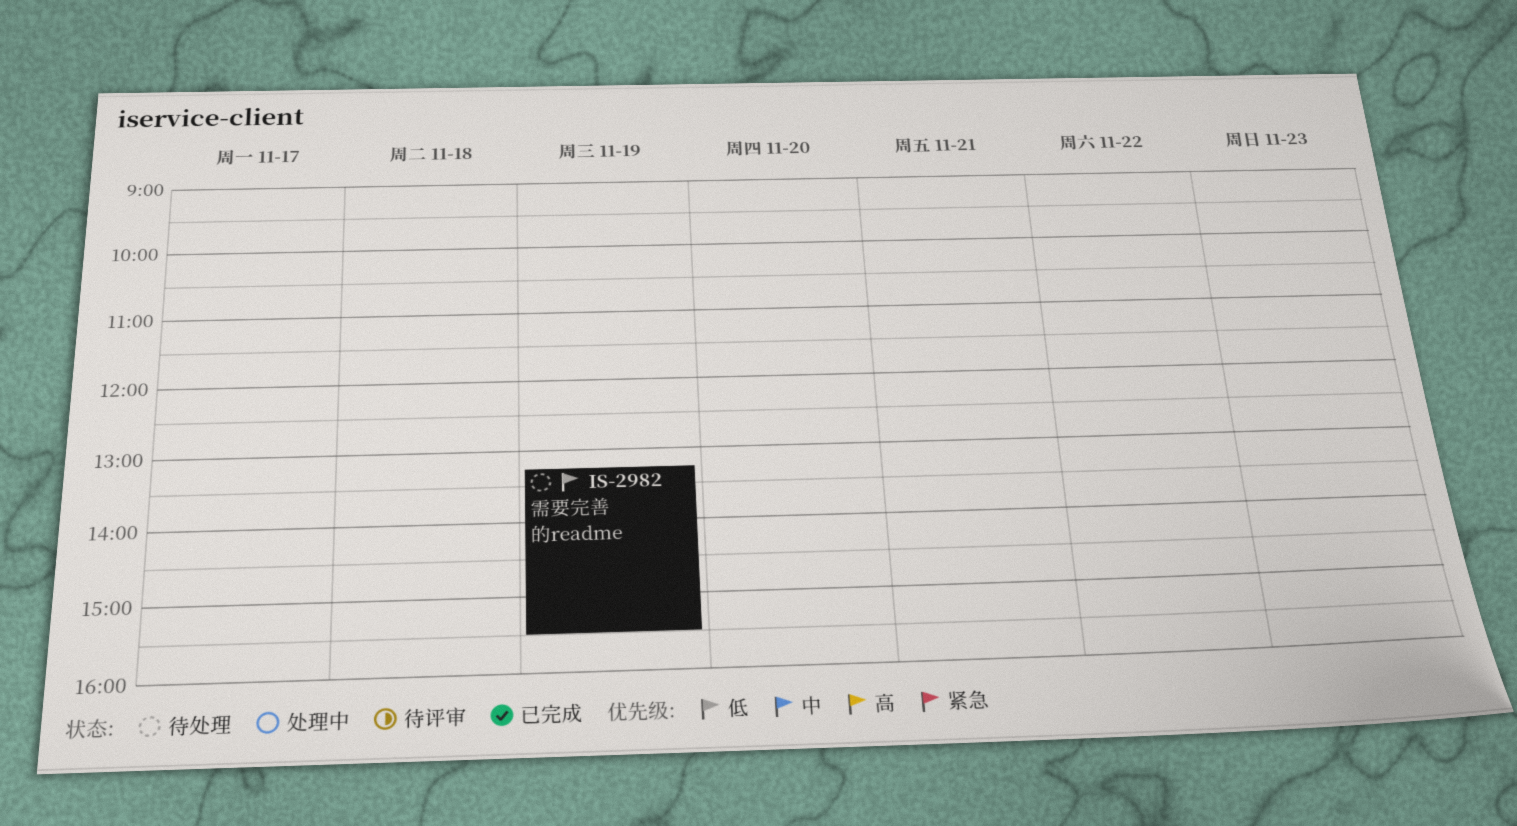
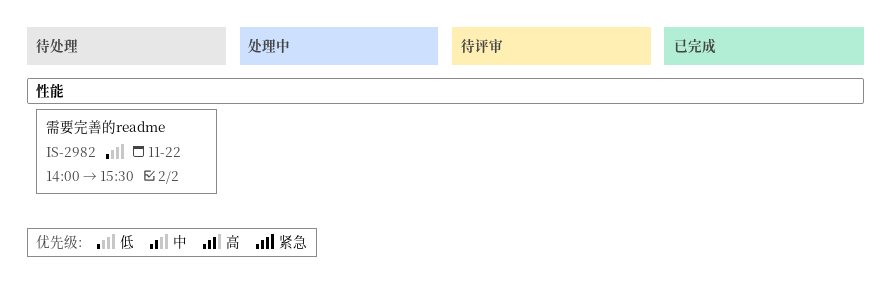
IS-2982, day: Nov 19 -> Nov 22
IS-2982, begins: 13:15 -> 14:00

